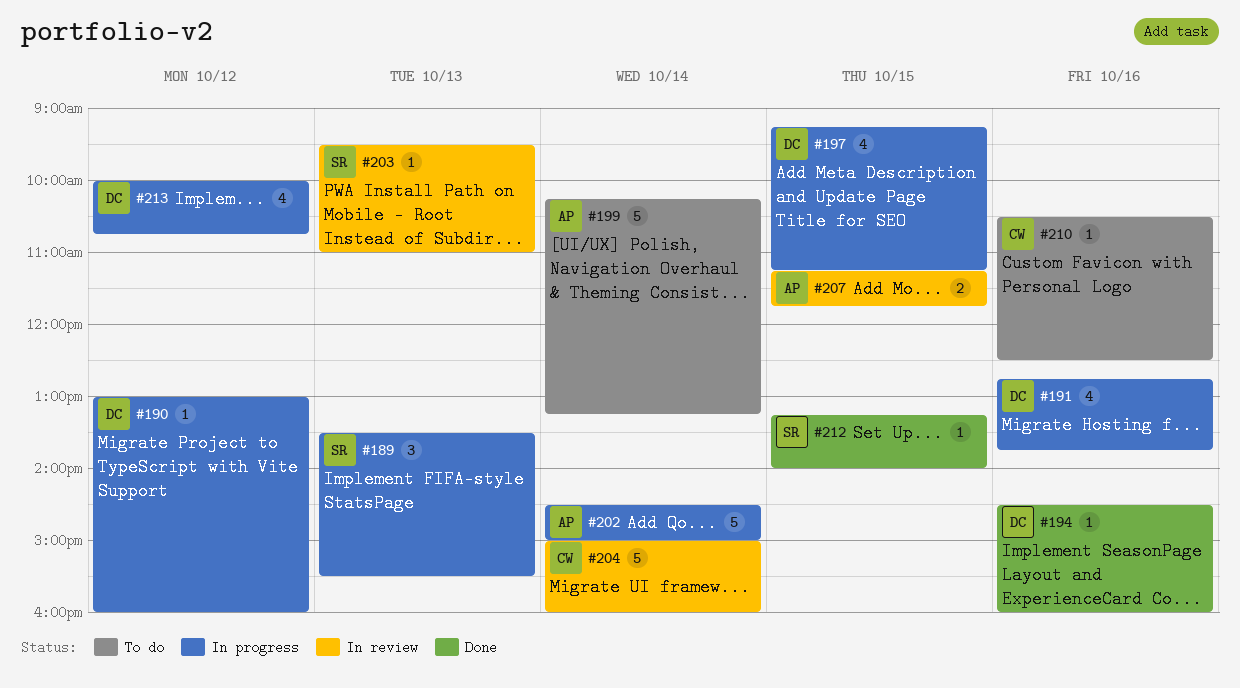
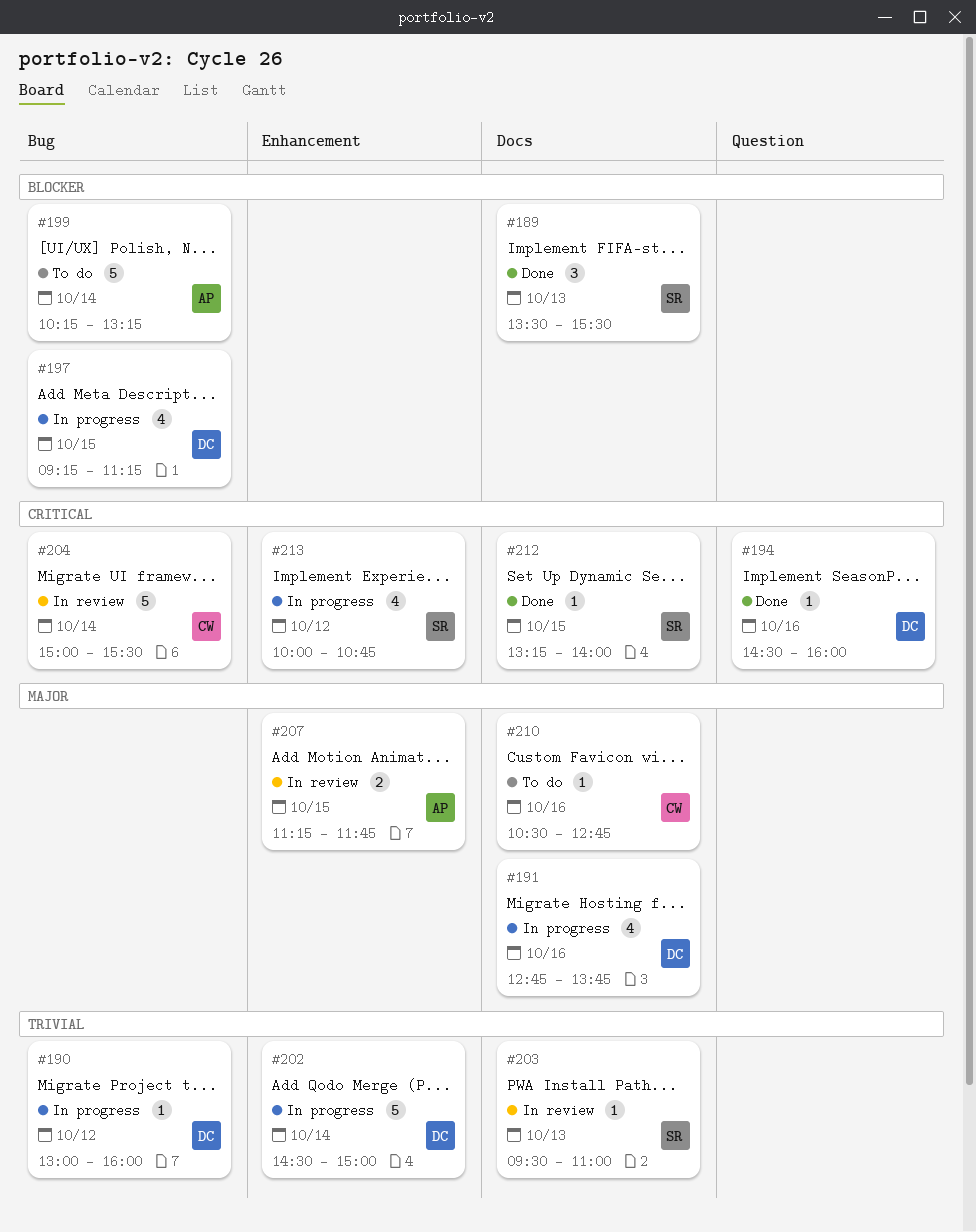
#189, status: In progress -> Done
#202, owner: AP -> DC
#204, ends: 16:00 -> 15:30
#210, ends: 12:30 -> 12:45
#213, owner: DC -> SR

